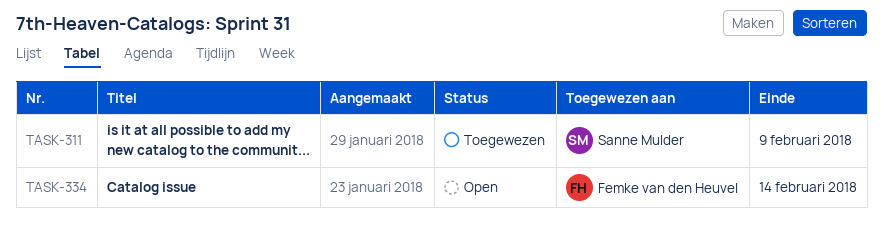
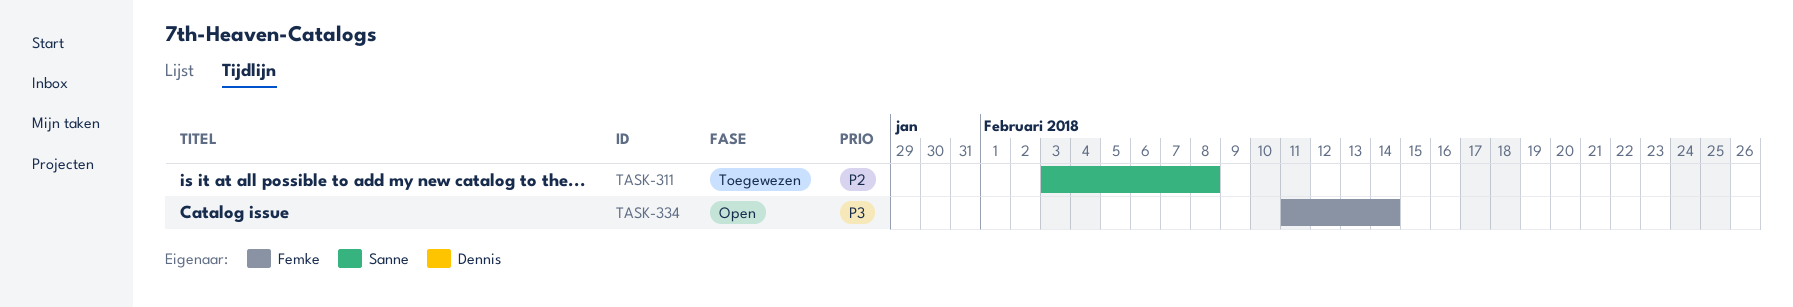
TASK-311, due: Feb 9 -> Feb 8

